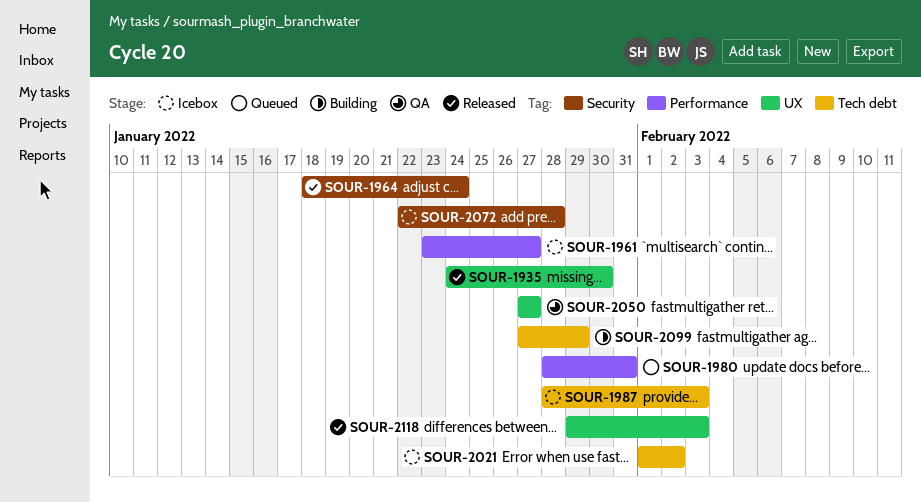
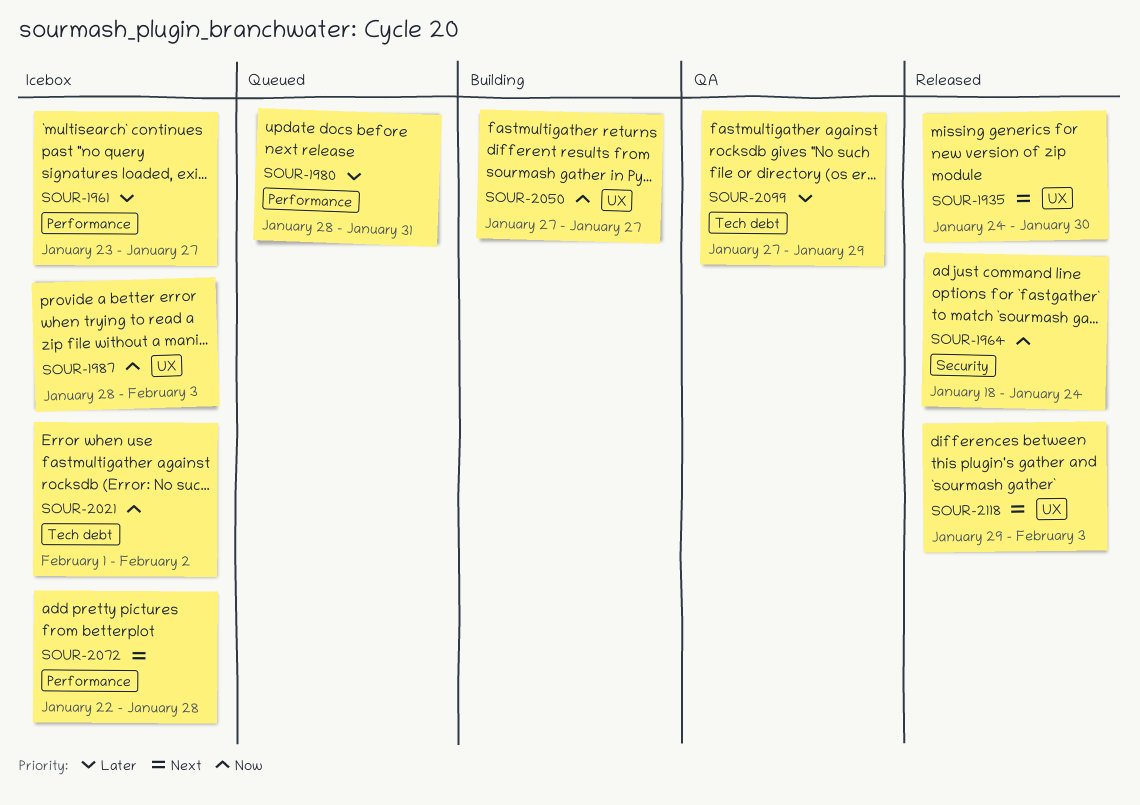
SOUR-1987, label: Tech debt -> UX
SOUR-2050, status: QA -> Building
SOUR-2072, label: Security -> Performance
SOUR-2099, status: Building -> QA

